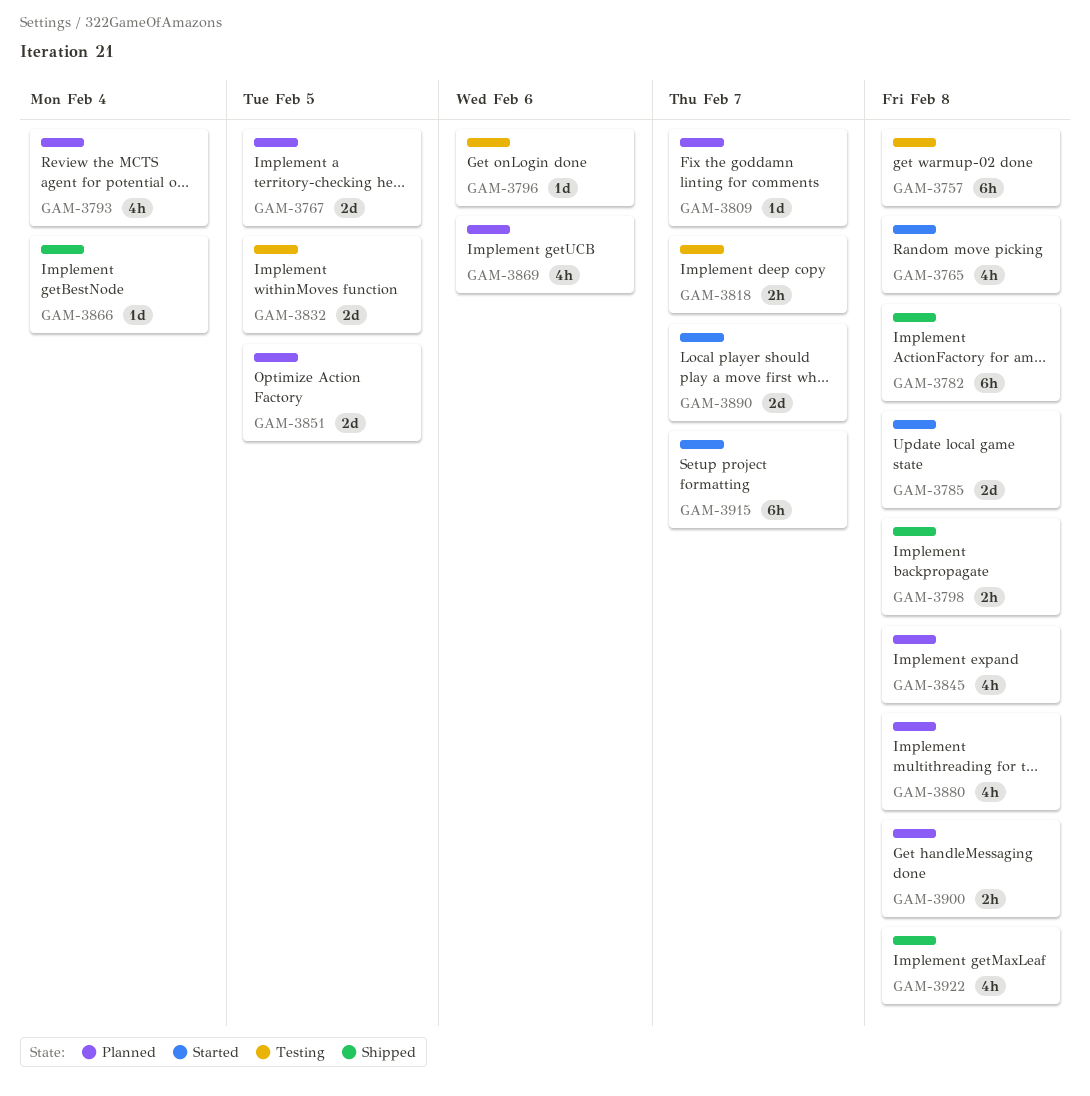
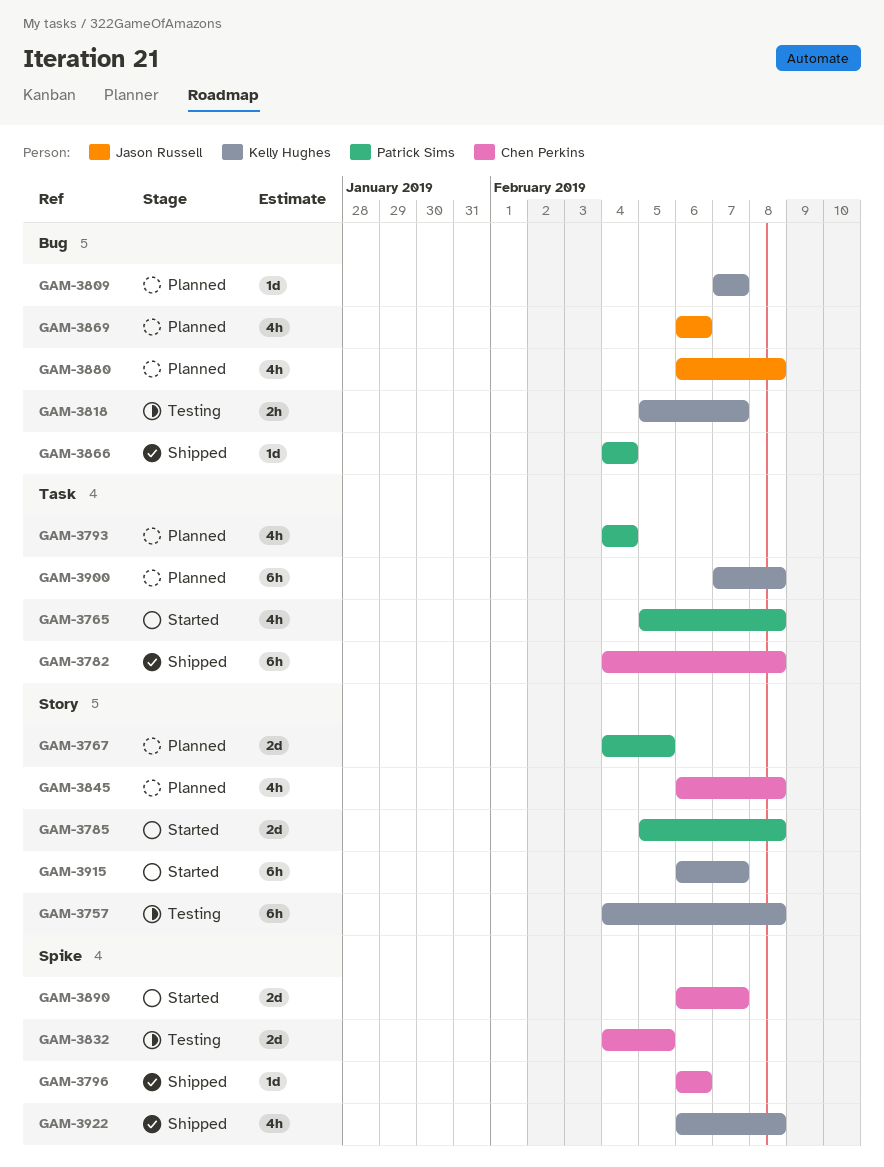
GAM-3796, status: Testing -> Shipped
GAM-3798: present -> none
GAM-3851: present -> none
GAM-3900, estimate: 2h -> 6h

